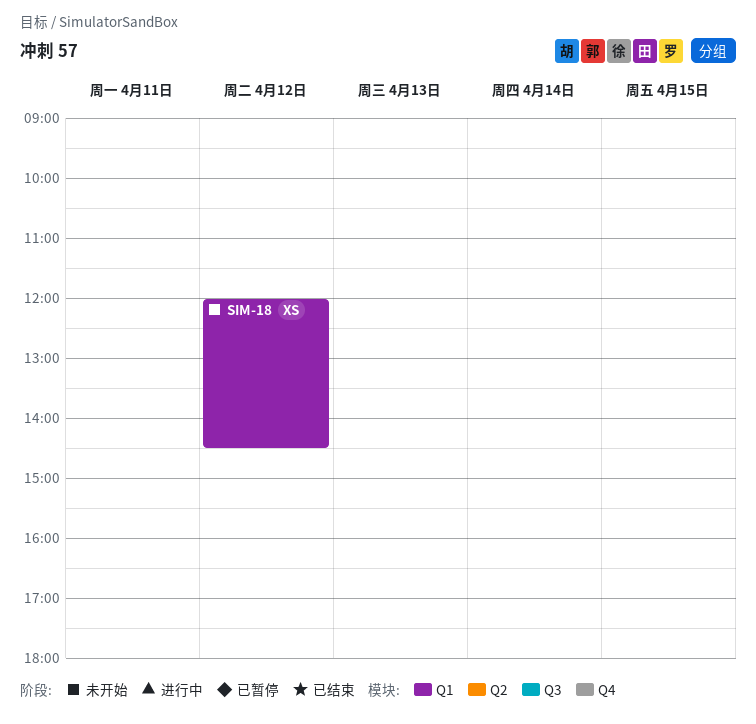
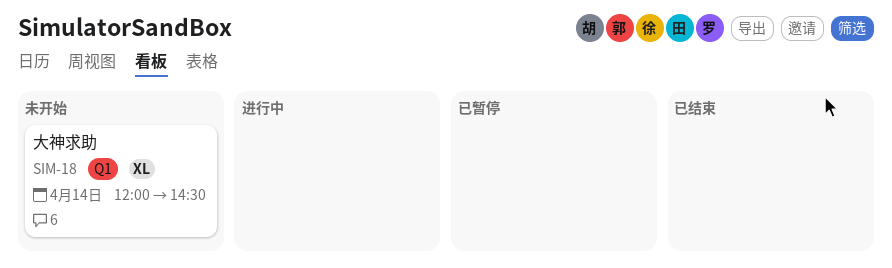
SIM-18, estimate: XS -> XL
SIM-18, day: Apr 12 -> Apr 14

